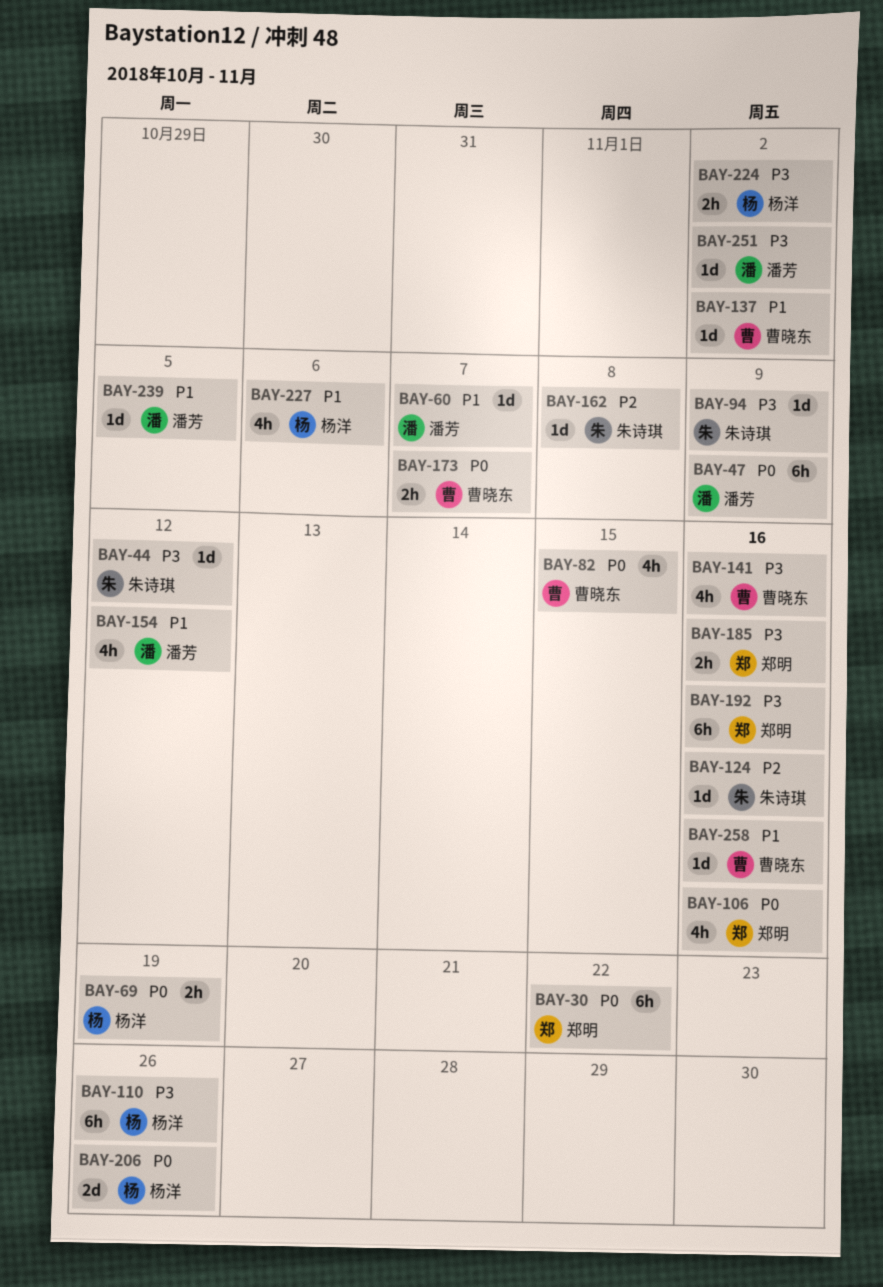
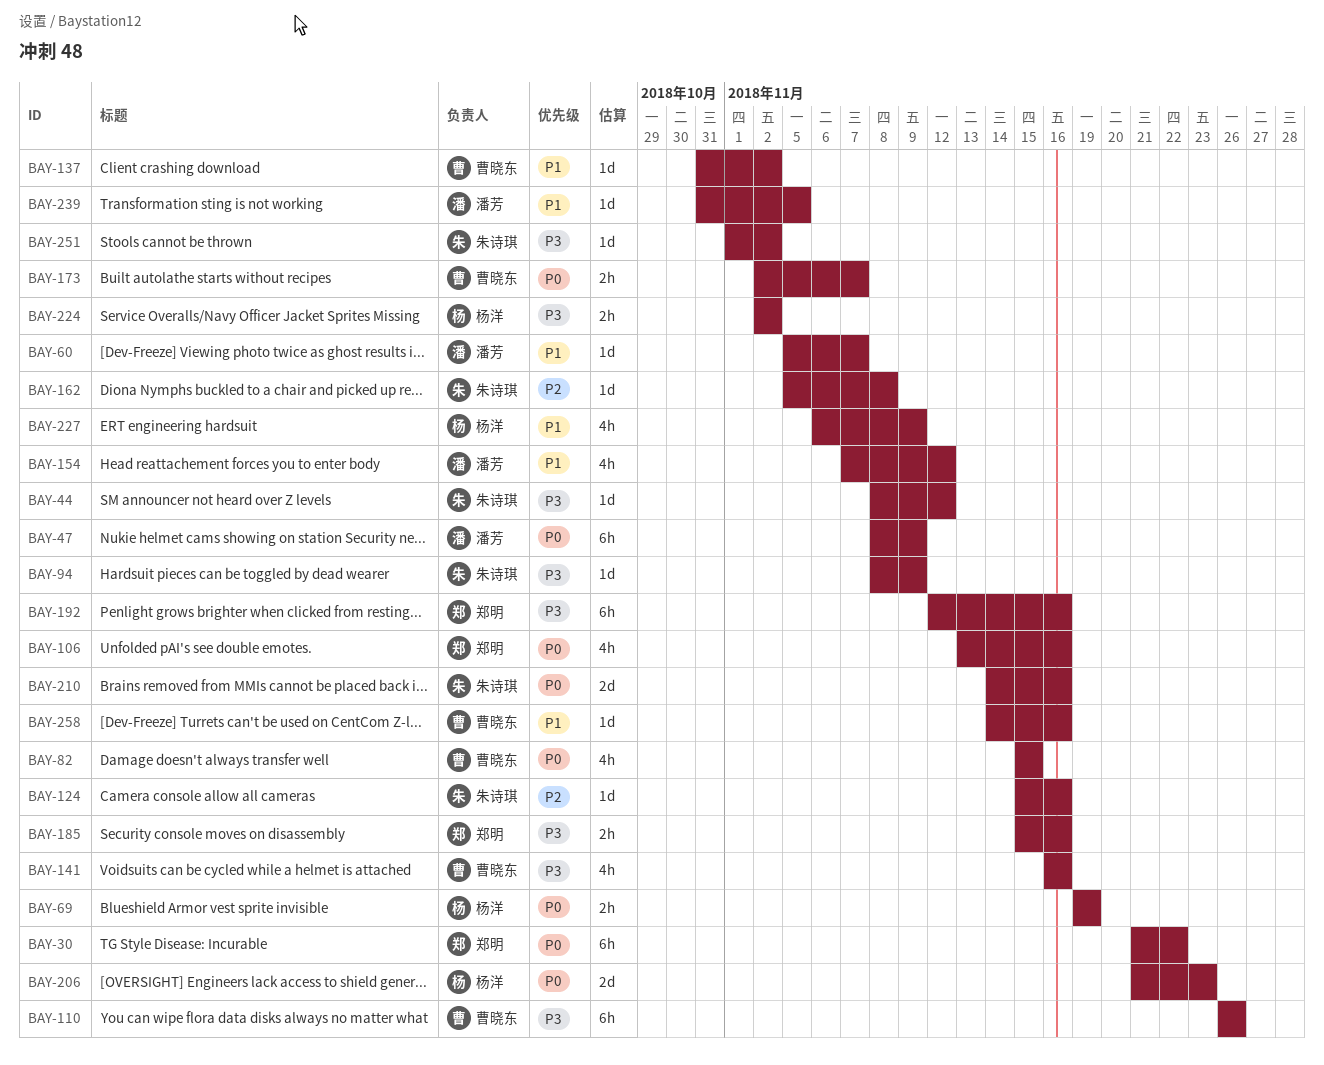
BAY-110, owner: 杨洋 -> 曹晓东
BAY-206, due: Nov 26 -> Nov 23
BAY-210: none -> present
BAY-227, due: Nov 6 -> Nov 9
BAY-251, owner: 潘芳 -> 朱诗琪

